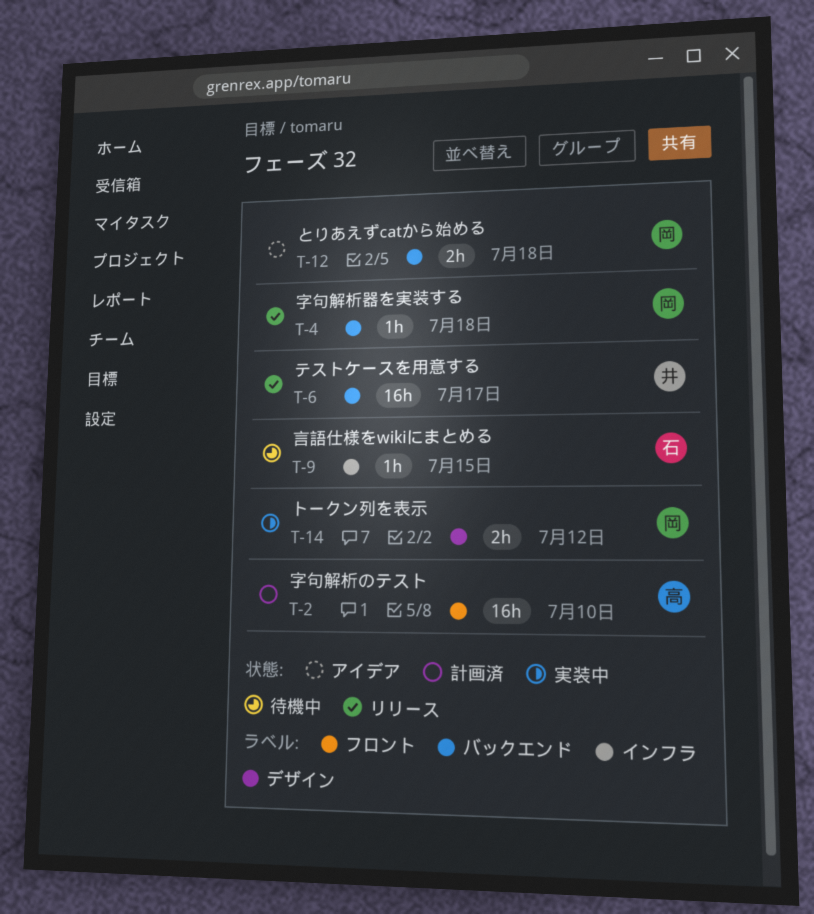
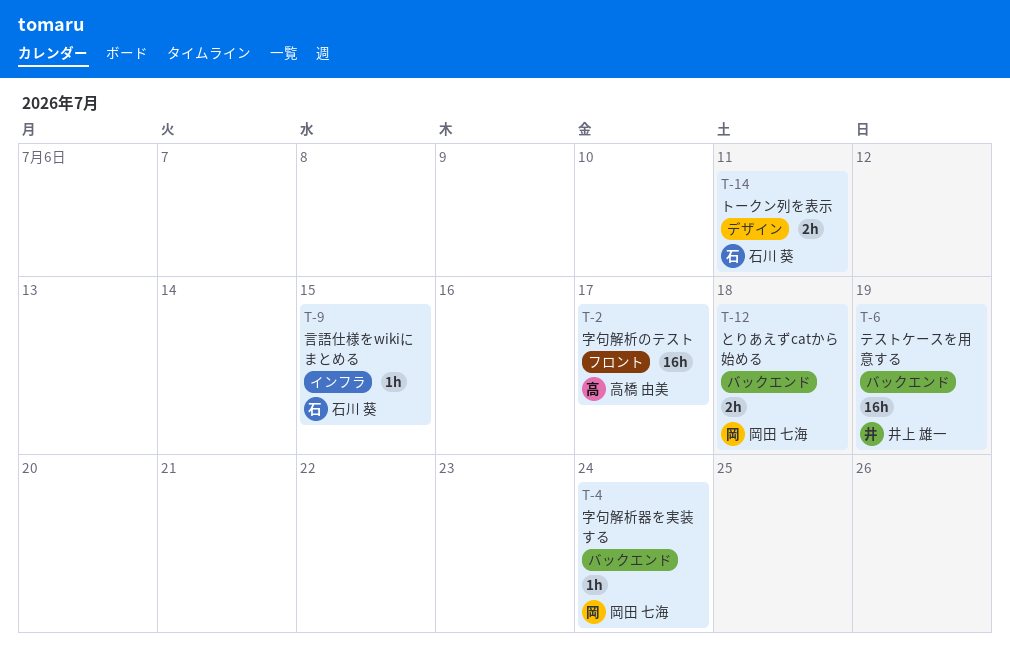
T-2, due: Jul 10 -> Jul 17
T-4, due: Jul 18 -> Jul 24
T-6, due: Jul 17 -> Jul 19
T-14, owner: 岡田 七海 -> 石川 葵
T-14, due: Jul 12 -> Jul 11

